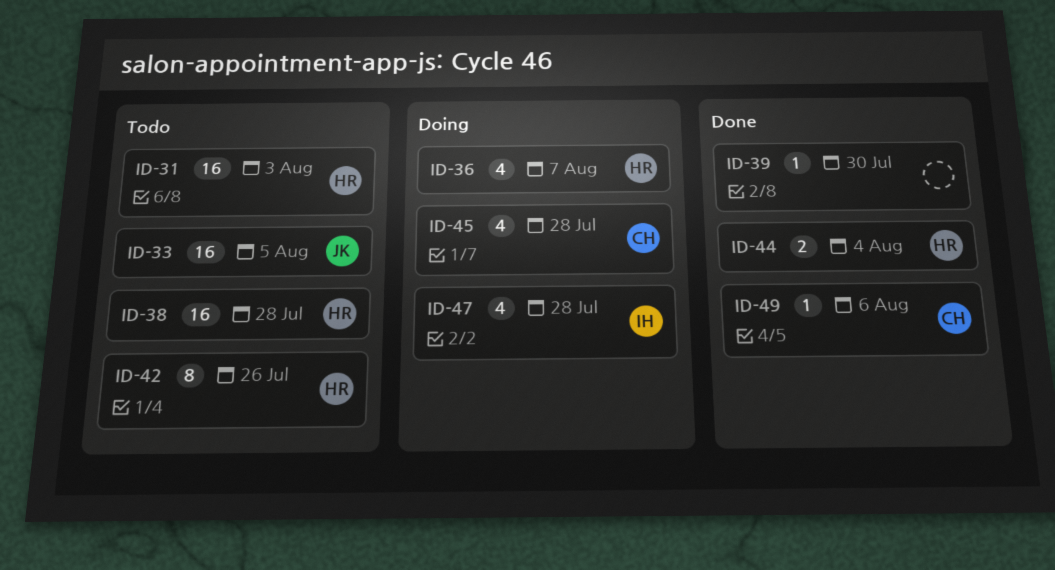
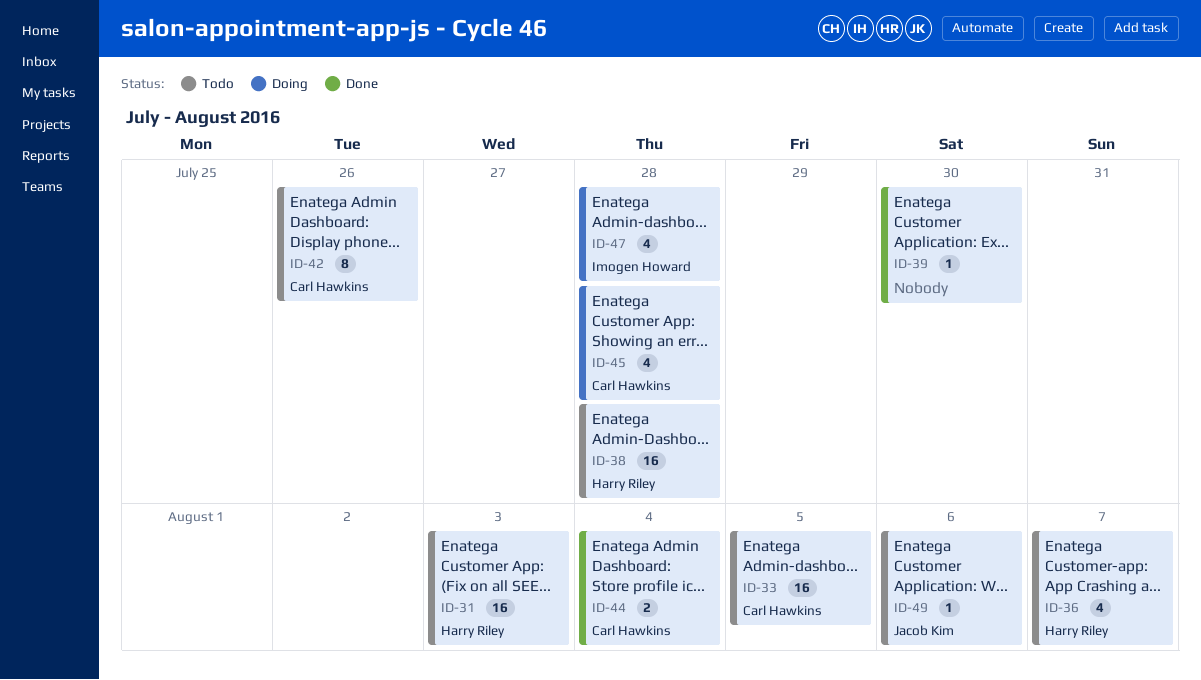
ID-33, owner: Jacob Kim -> Carl Hawkins
ID-36, status: Doing -> Todo
ID-42, owner: Harry Riley -> Carl Hawkins
ID-44, owner: Harry Riley -> Carl Hawkins
ID-49, status: Done -> Todo
ID-49, owner: Carl Hawkins -> Jacob Kim

